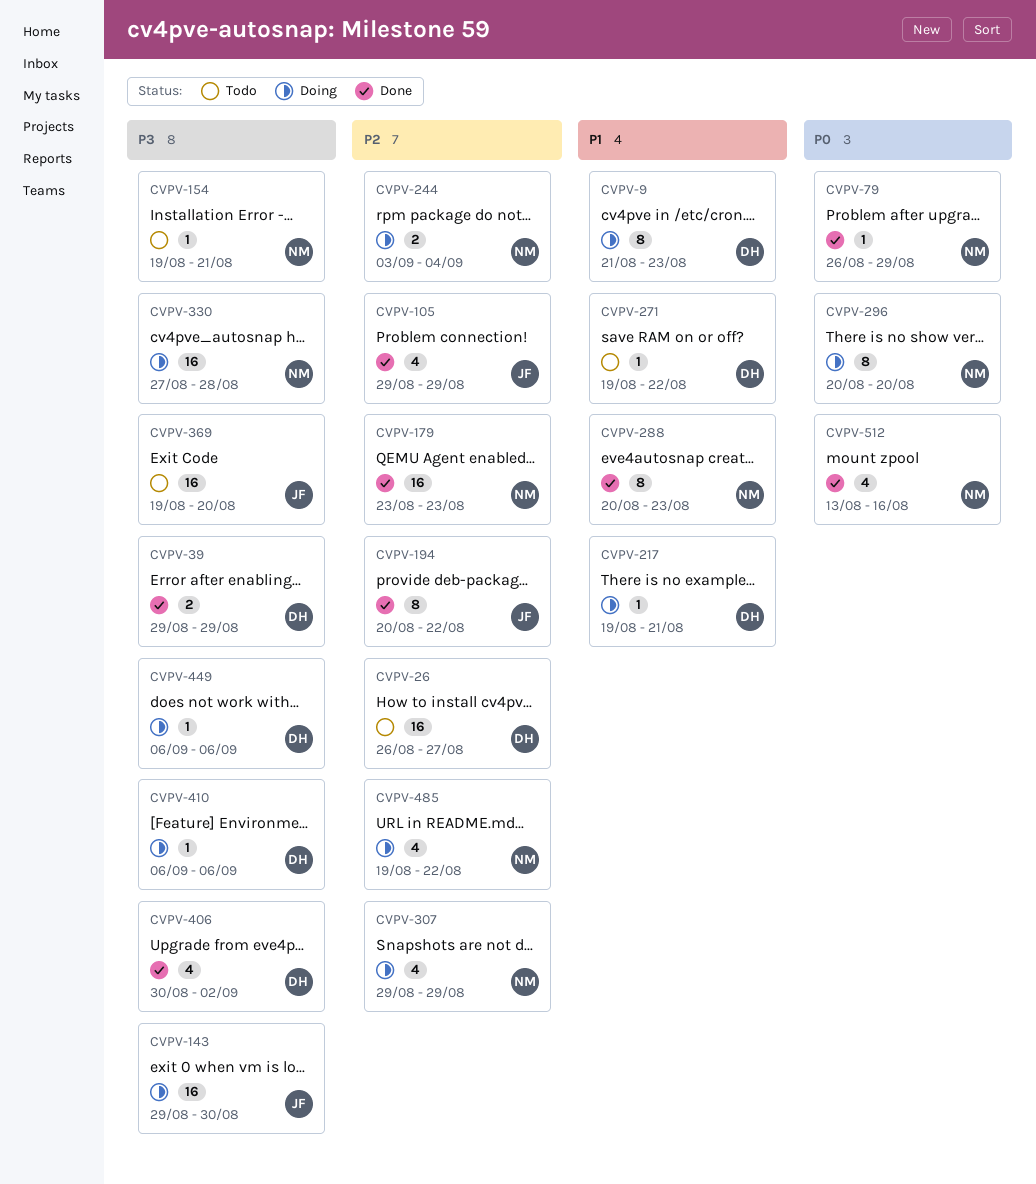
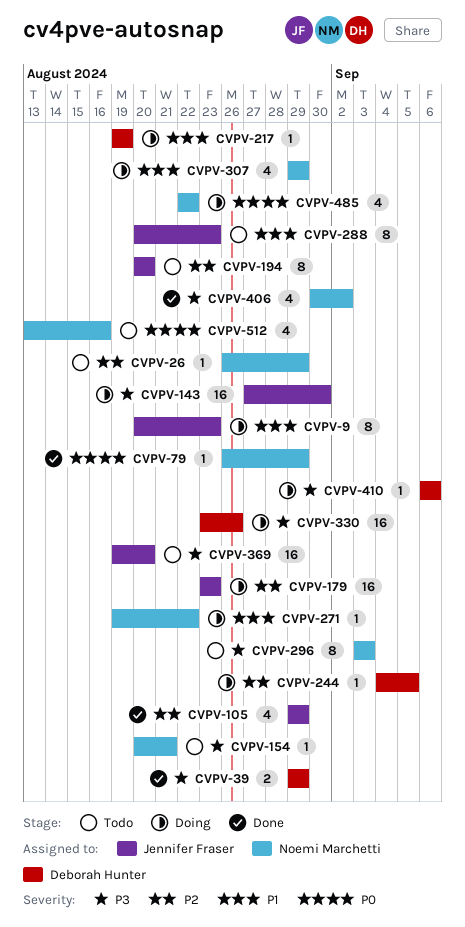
CVPV-9, owner: Deborah Hunter -> Jennifer Fraser
CVPV-9, start: Aug 21 -> Aug 20
CVPV-26, owner: Deborah Hunter -> Noemi Marchetti
CVPV-26, estimate: 16 -> 1
CVPV-26, due: Aug 27 -> Aug 29
CVPV-143, start: Aug 29 -> Aug 27
CVPV-154, start: Aug 19 -> Aug 20
CVPV-179, status: Done -> Doing
CVPV-179, owner: Noemi Marchetti -> Jennifer Fraser
CVPV-194, status: Done -> Todo
CVPV-194, due: Aug 22 -> Aug 20
CVPV-217, due: Aug 21 -> Aug 19
CVPV-244, owner: Noemi Marchetti -> Deborah Hunter
CVPV-244, estimate: 2 -> 1
CVPV-244, start: Sep 3 -> Sep 4
CVPV-244, due: Sep 4 -> Sep 5
CVPV-271, status: Todo -> Doing
CVPV-271, owner: Deborah Hunter -> Noemi Marchetti
CVPV-288, status: Done -> Todo
CVPV-288, owner: Noemi Marchetti -> Jennifer Fraser
CVPV-296, status: Doing -> Todo
CVPV-296, priority: P0 -> P3
CVPV-296, start: Aug 20 -> Sep 3
CVPV-296, due: Aug 20 -> Sep 3
CVPV-307, priority: P2 -> P1
CVPV-330, owner: Noemi Marchetti -> Deborah Hunter
CVPV-330, start: Aug 27 -> Aug 23
CVPV-330, due: Aug 28 -> Aug 26
CVPV-406, owner: Deborah Hunter -> Noemi Marchetti
CVPV-449: present -> none
CVPV-485, priority: P2 -> P0
CVPV-485, start: Aug 19 -> Aug 22
CVPV-512, status: Done -> Todo

